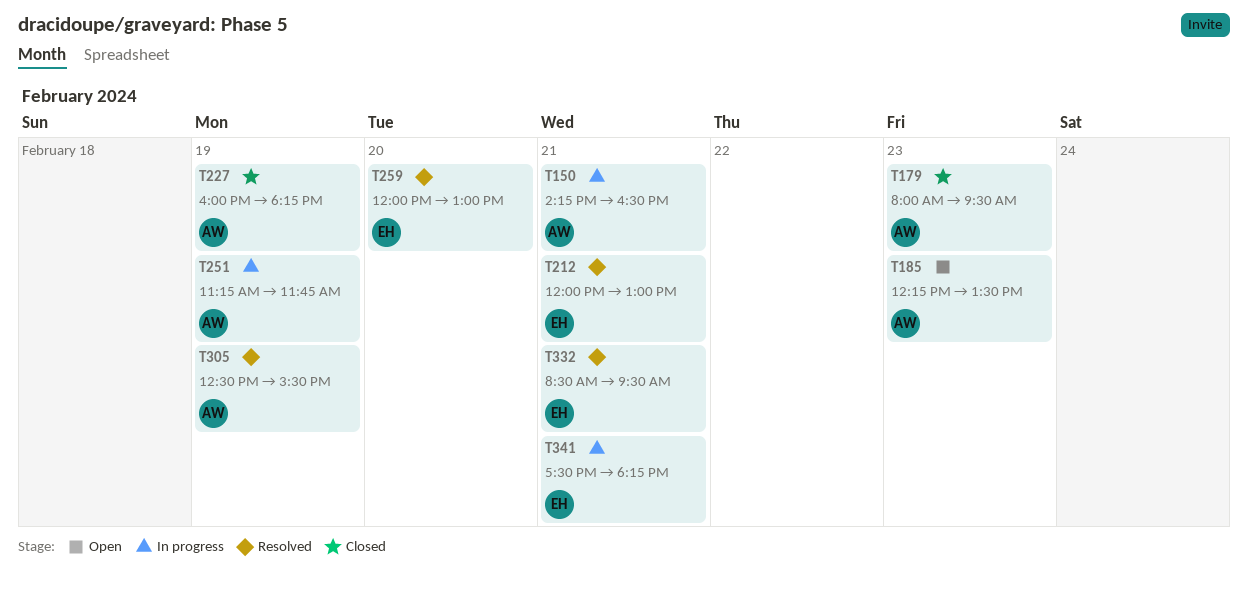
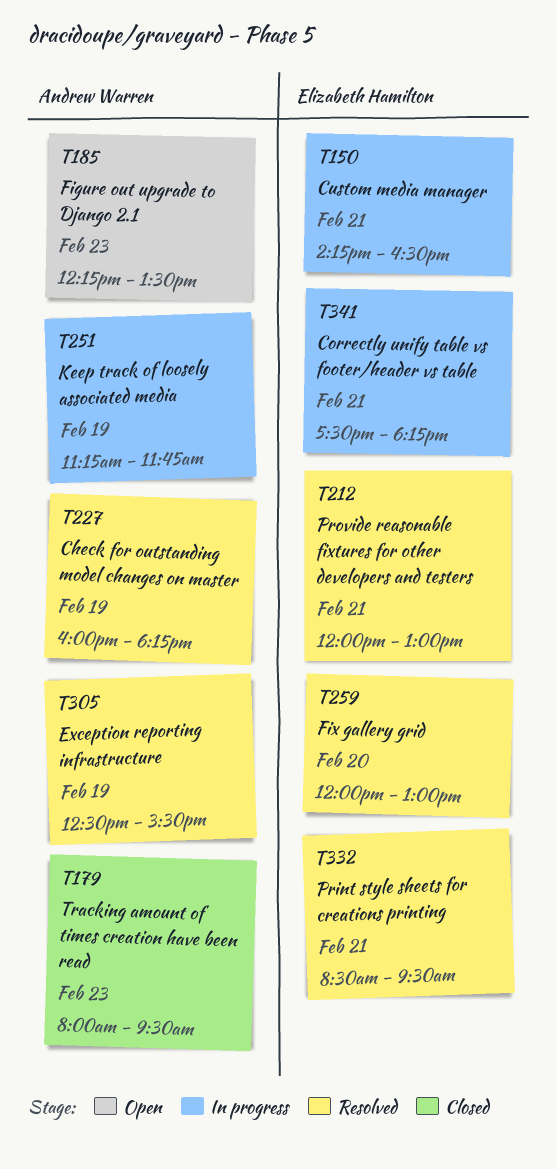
T150, owner: Andrew Warren -> Elizabeth Hamilton
T227, status: Closed -> Resolved

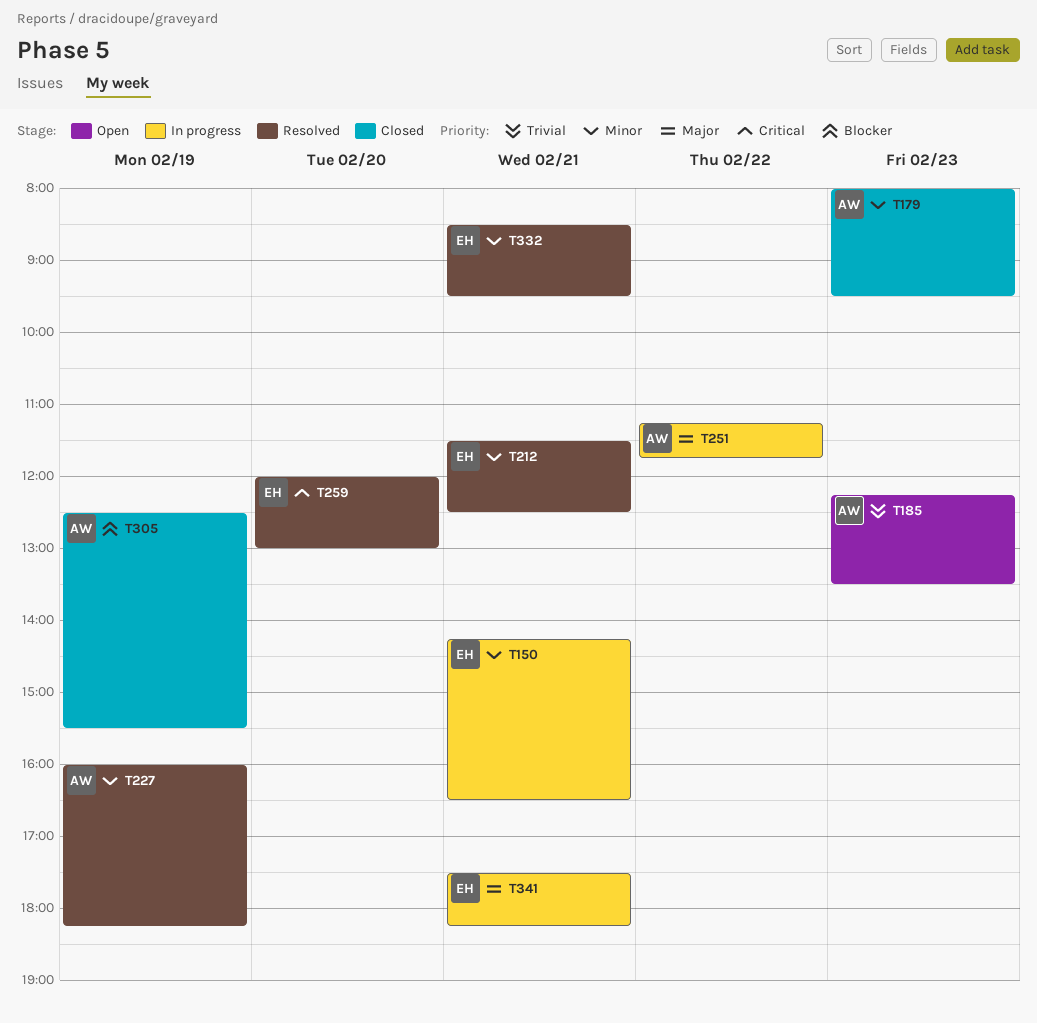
T212, begins: 12:00 -> 11:30
T212, ends: 13:00 -> 12:30
T251, day: Feb 19 -> Feb 22
T305, status: Resolved -> Closed

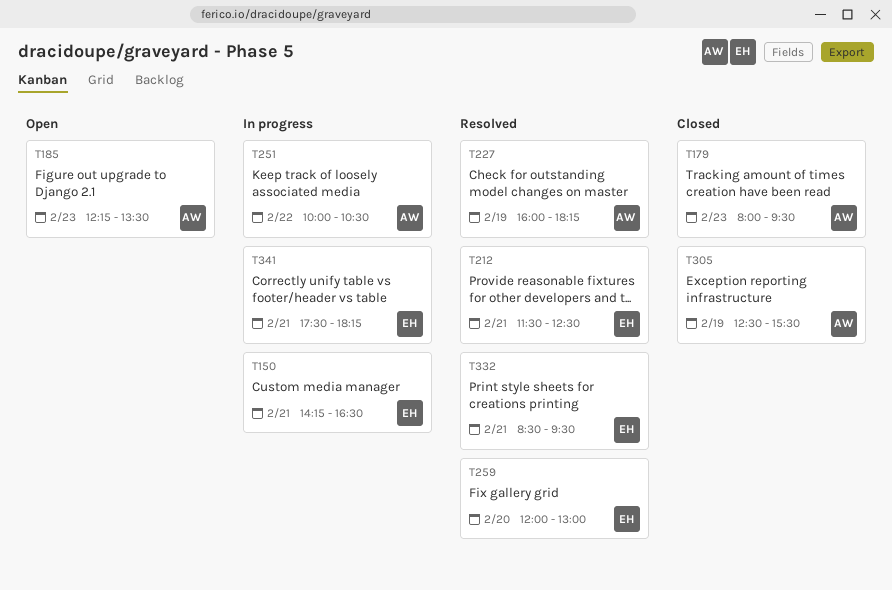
T251, begins: 11:15 -> 10:00
T251, ends: 11:45 -> 10:30

